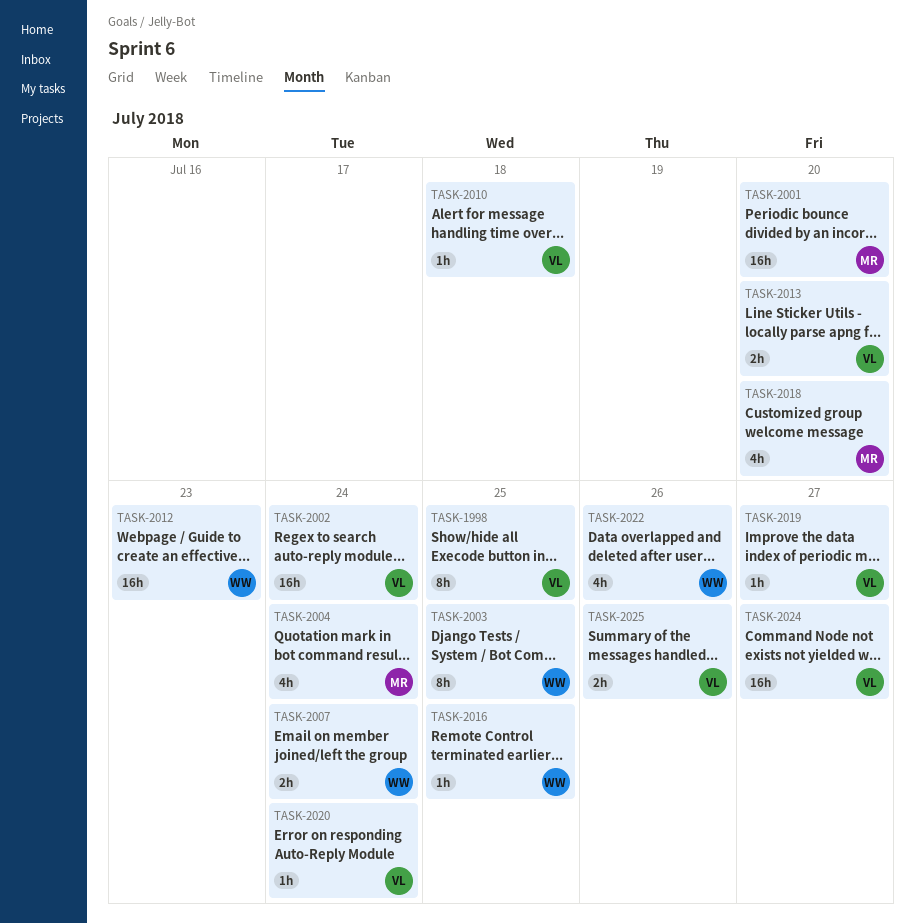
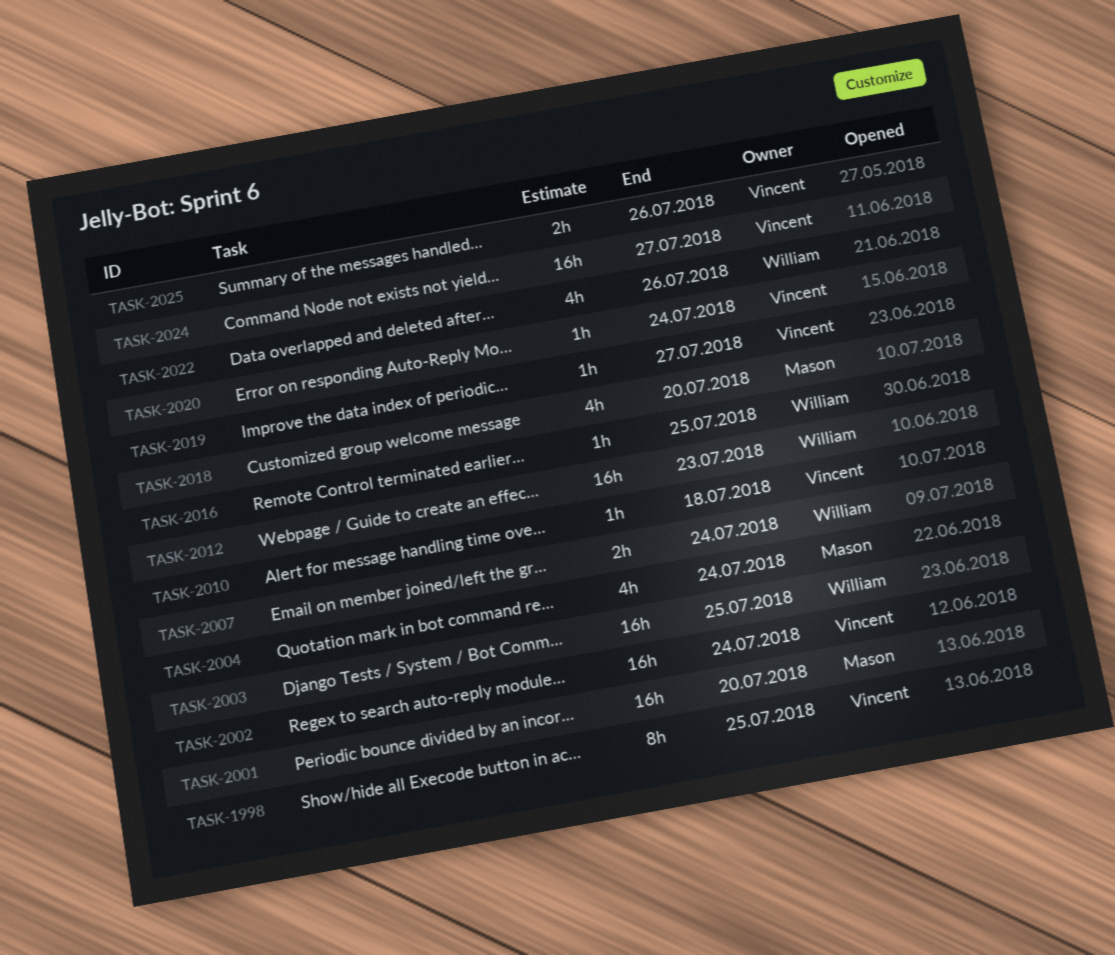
TASK-2003, estimate: 8h -> 16h
TASK-2013: present -> none

